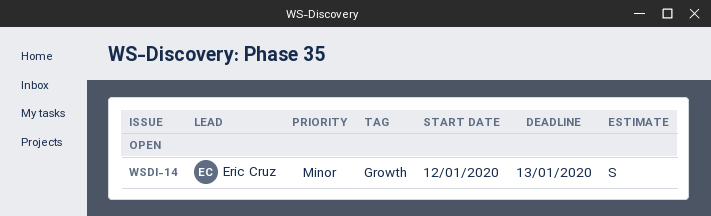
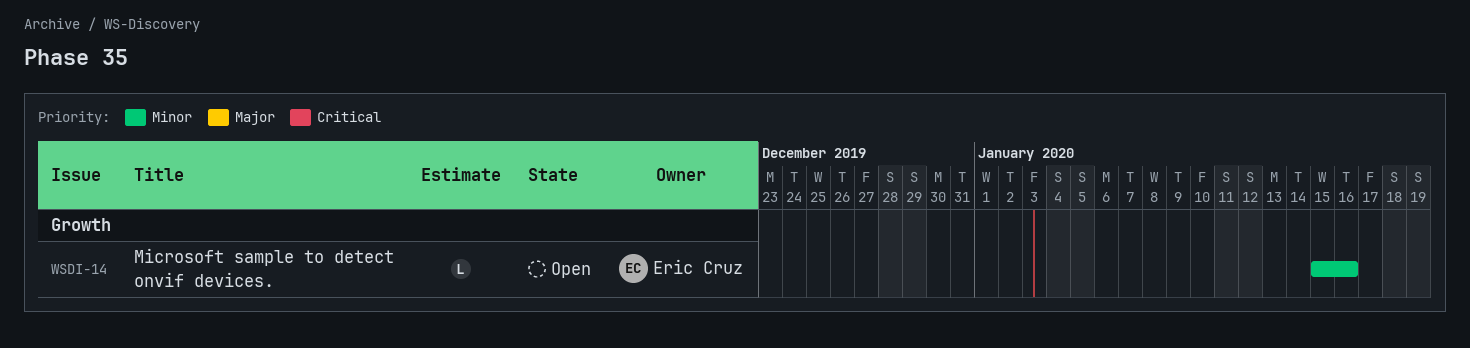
WSDI-14, estimate: S -> L
WSDI-14, start: Jan 12 -> Jan 15
WSDI-14, due: Jan 13 -> Jan 16

